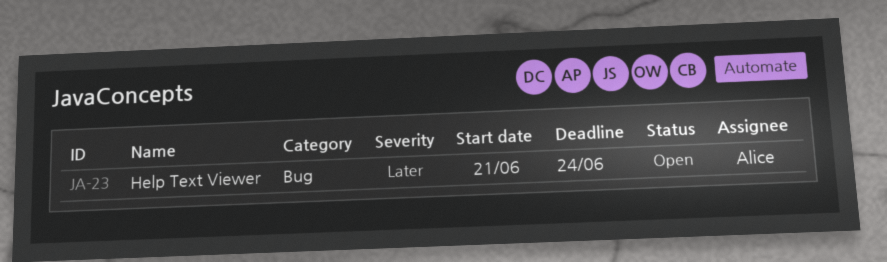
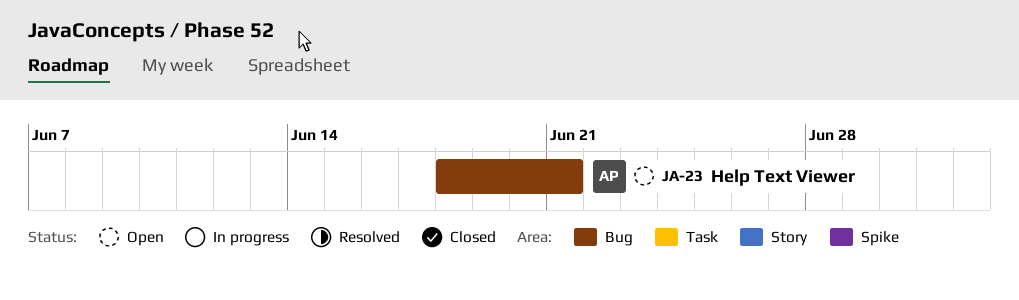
JA-23, start: Jun 21 -> Jun 18
JA-23, due: Jun 24 -> Jun 21

